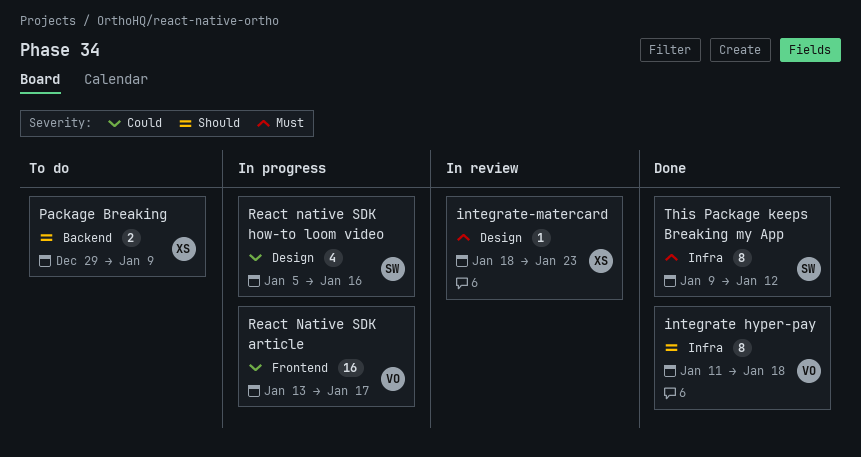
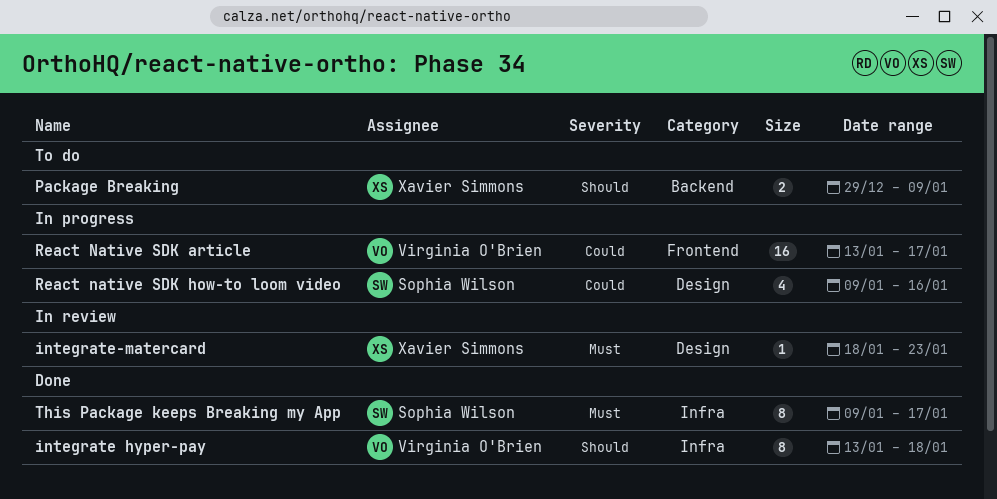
integrate hyper-pay, start: Jan 11 -> Jan 13
React native SDK how-to loom video, start: Jan 5 -> Jan 9
This Package keeps Breaking my App, due: Jan 12 -> Jan 17

